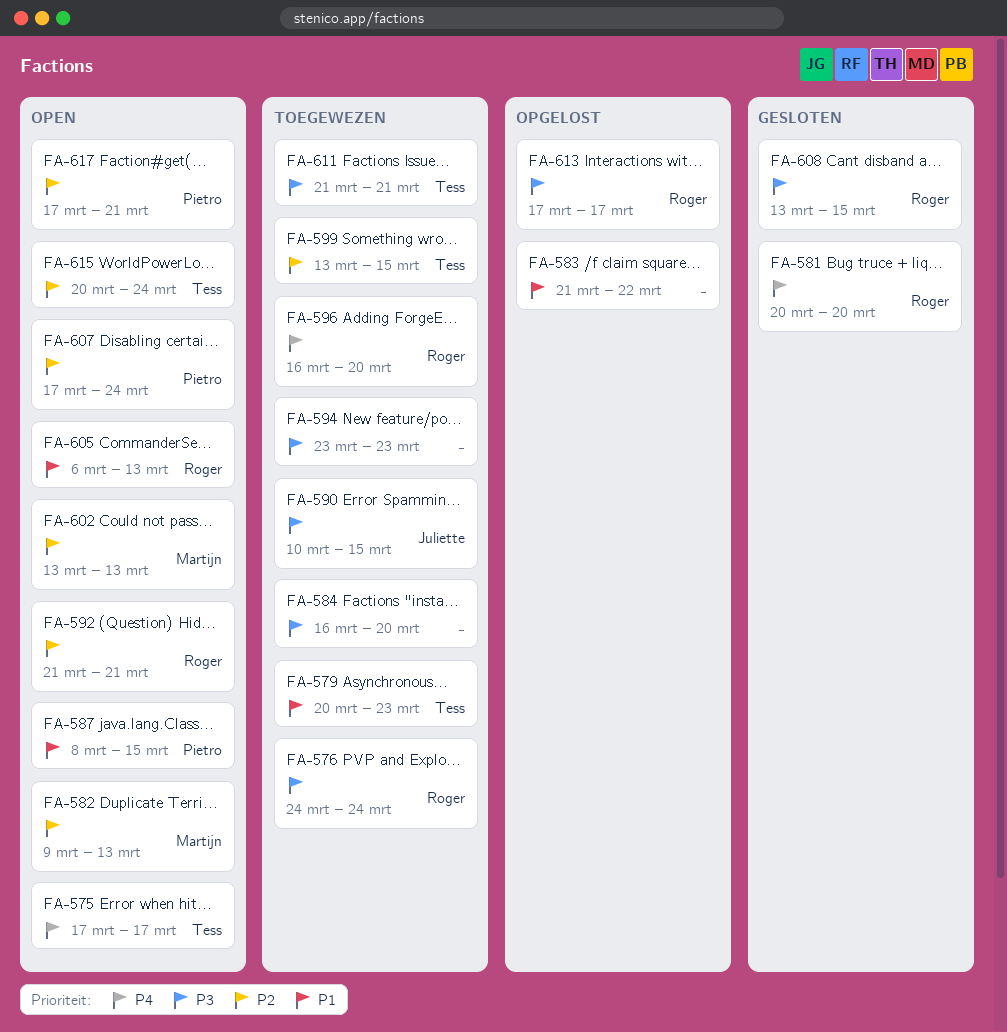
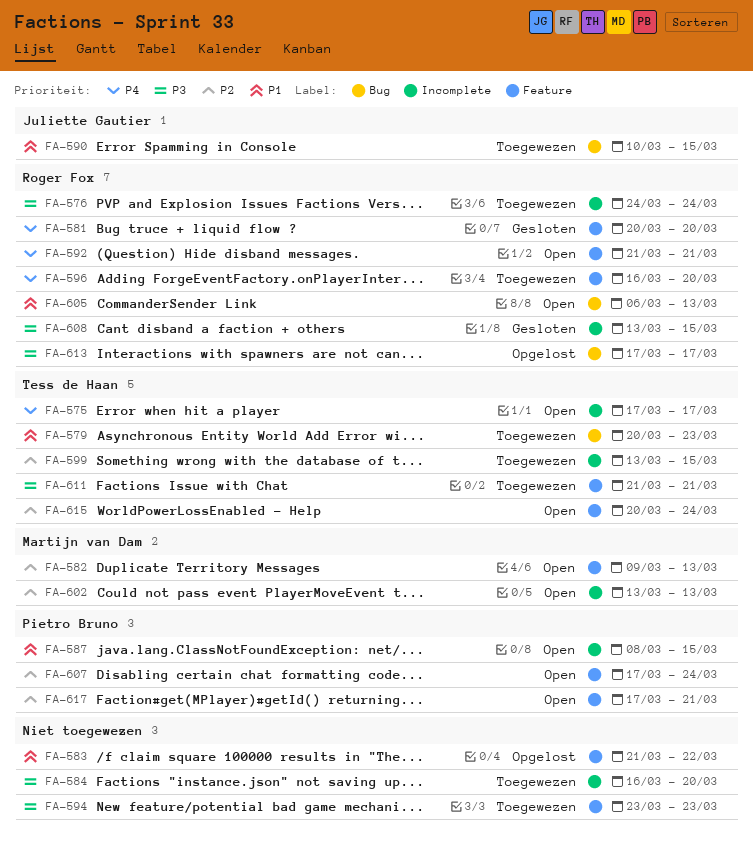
FA-590, priority: P3 -> P1
FA-592, priority: P2 -> P4

